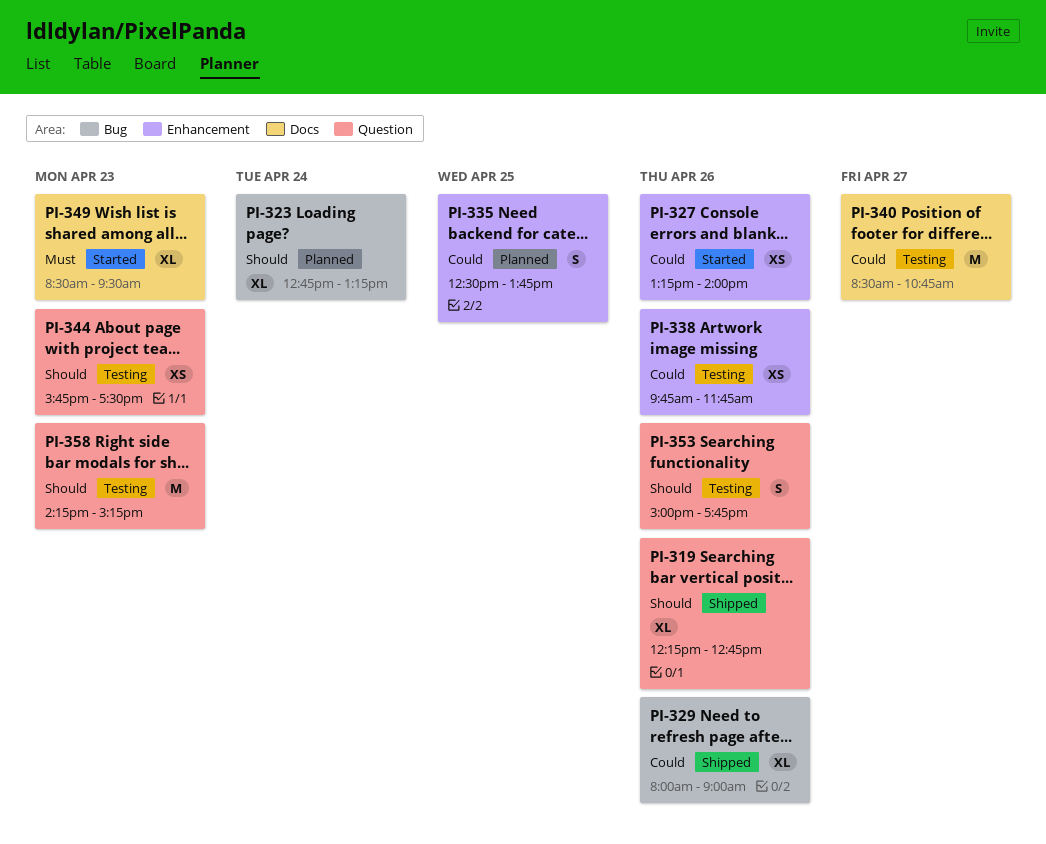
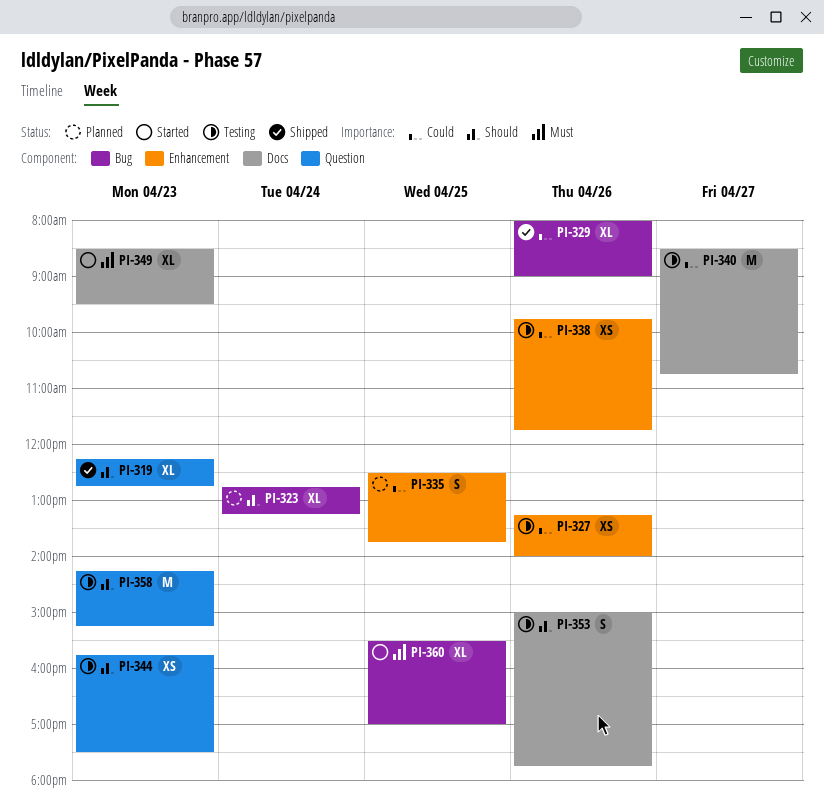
PI-319, day: Apr 26 -> Apr 23
PI-327, status: Started -> Testing
PI-353, label: Question -> Docs
PI-360: none -> present

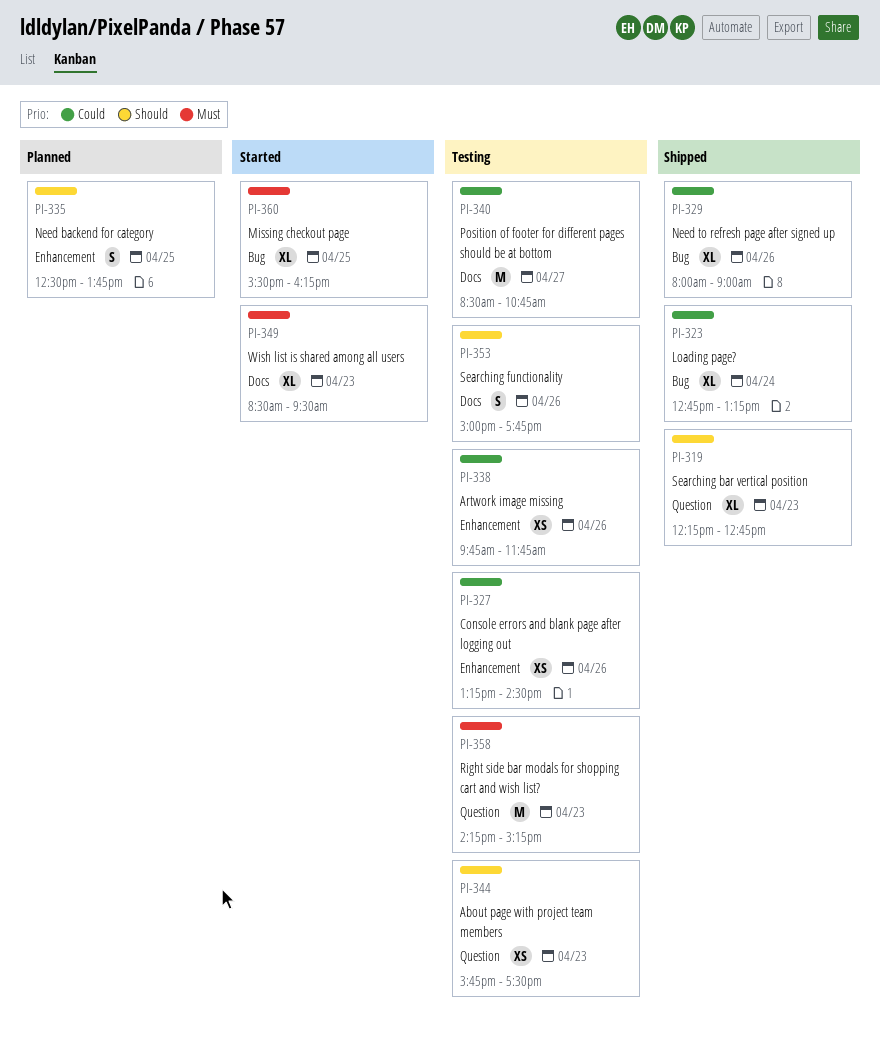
PI-323, status: Planned -> Shipped
PI-323, priority: Should -> Could
PI-327, ends: 14:00 -> 14:30
PI-335, priority: Could -> Should
PI-358, priority: Should -> Must
PI-360, ends: 17:00 -> 16:15

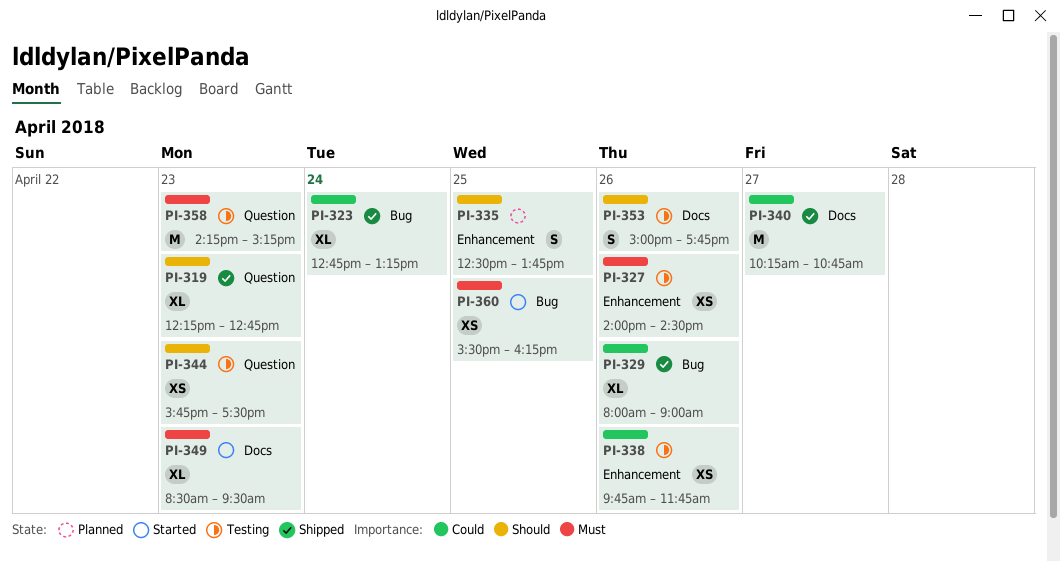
PI-327, priority: Could -> Must
PI-327, begins: 13:15 -> 14:00
PI-340, status: Testing -> Shipped
PI-340, begins: 08:30 -> 10:15
PI-360, estimate: XL -> XS

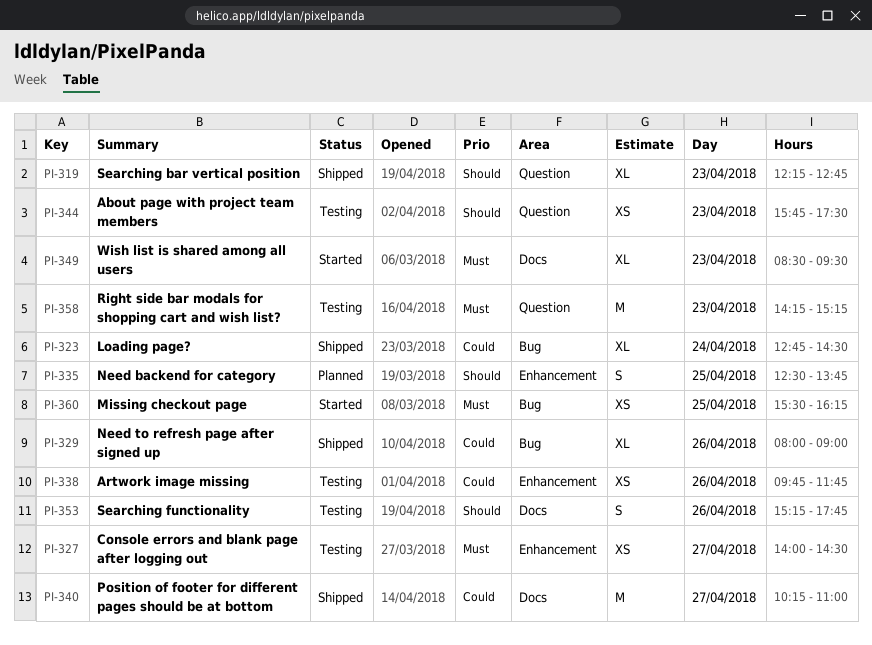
PI-323, ends: 13:15 -> 14:30
PI-327, day: Apr 26 -> Apr 27
PI-340, ends: 10:45 -> 11:00
PI-353, begins: 15:00 -> 15:15

